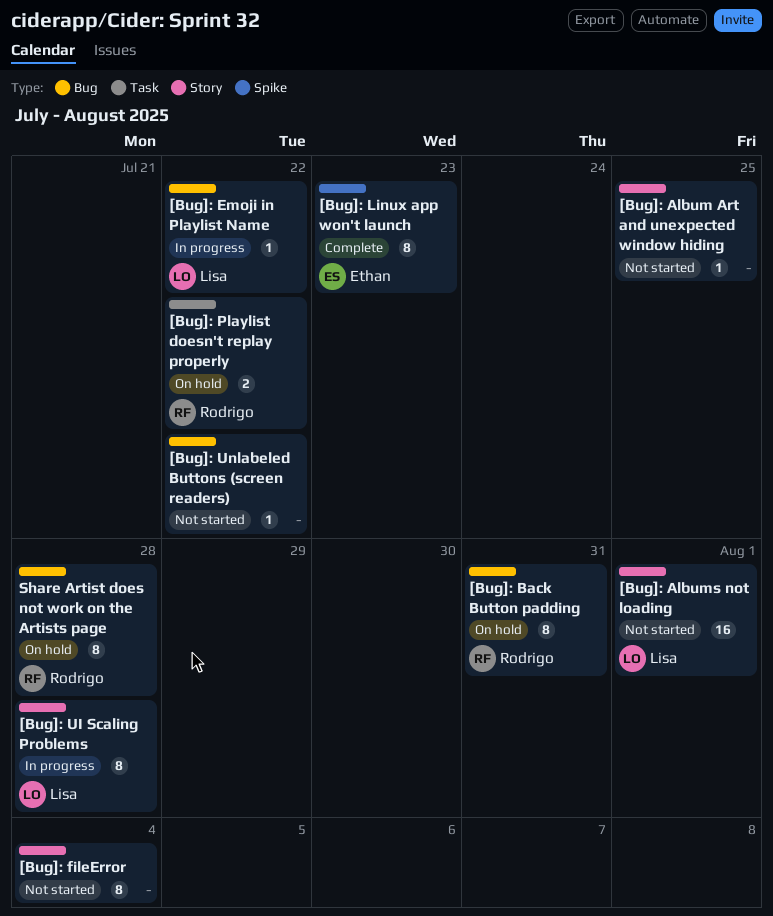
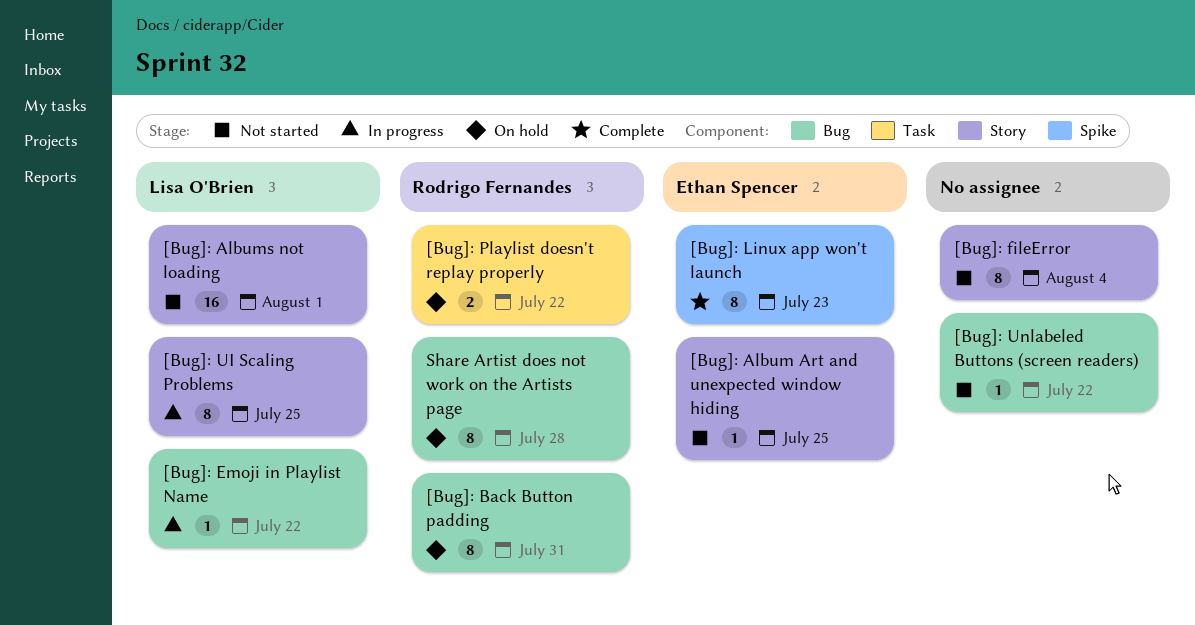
[Bug]: Album Art and unexpected window hiding, owner: none -> Ethan Spencer
[Bug]: UI Scaling Problems, due: Jul 28 -> Jul 25

